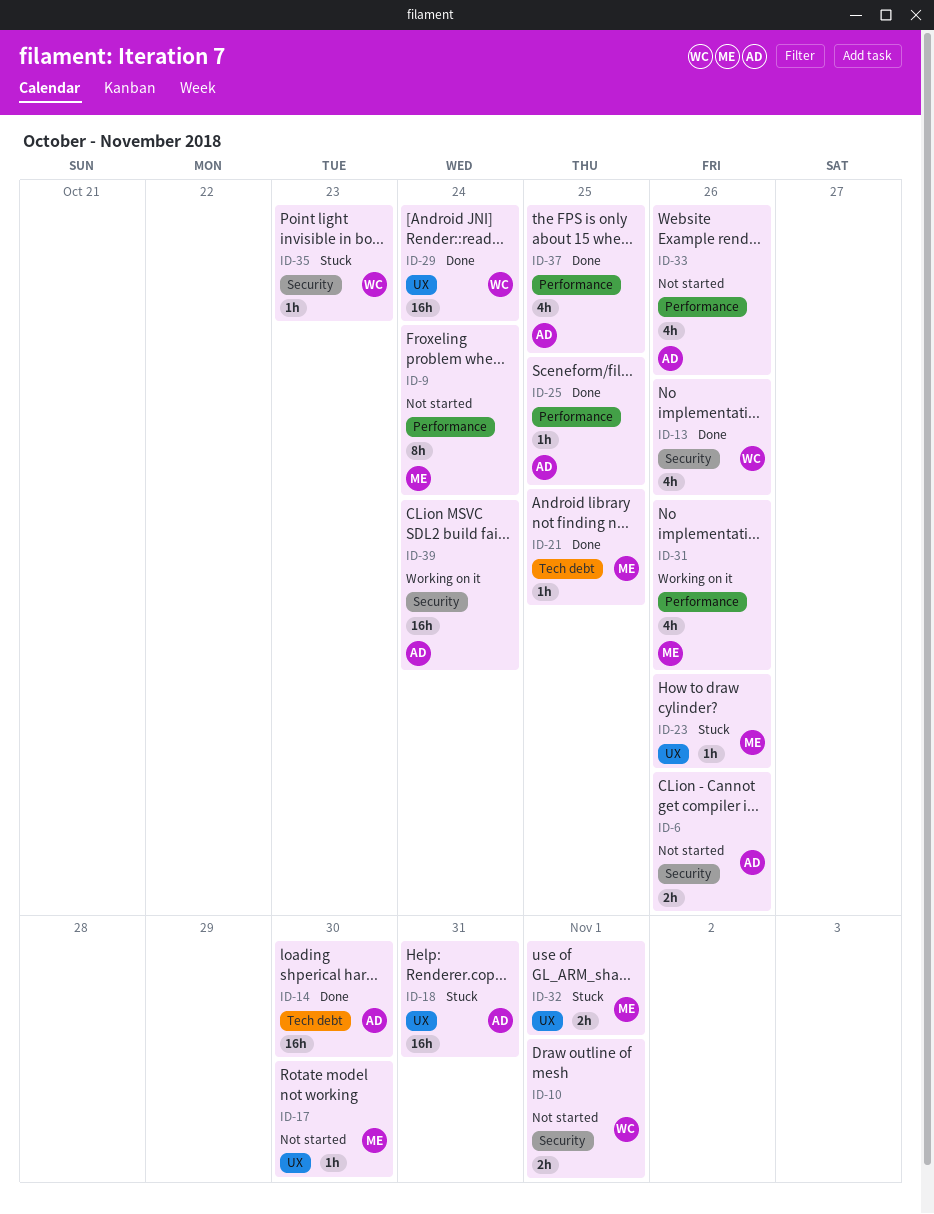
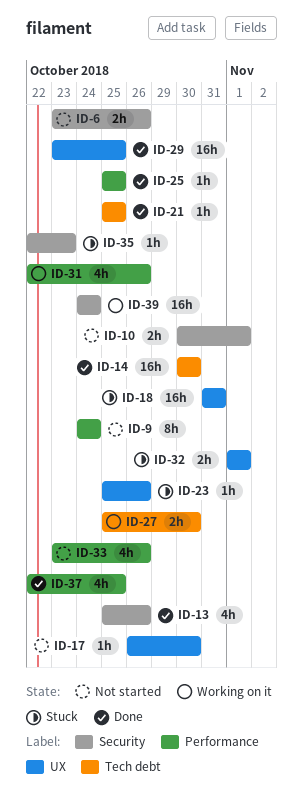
ID-27: none -> present
ID-29, due: Oct 24 -> Oct 25

